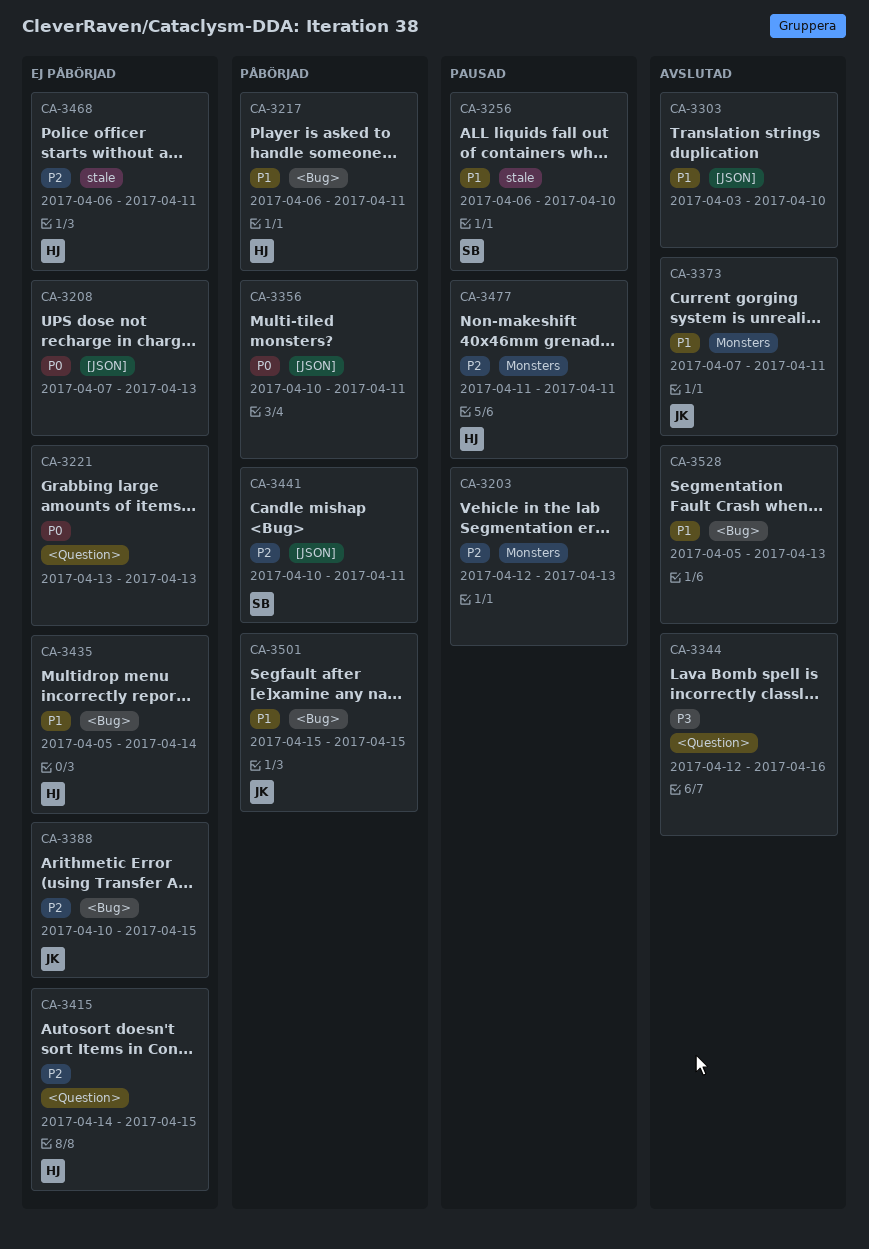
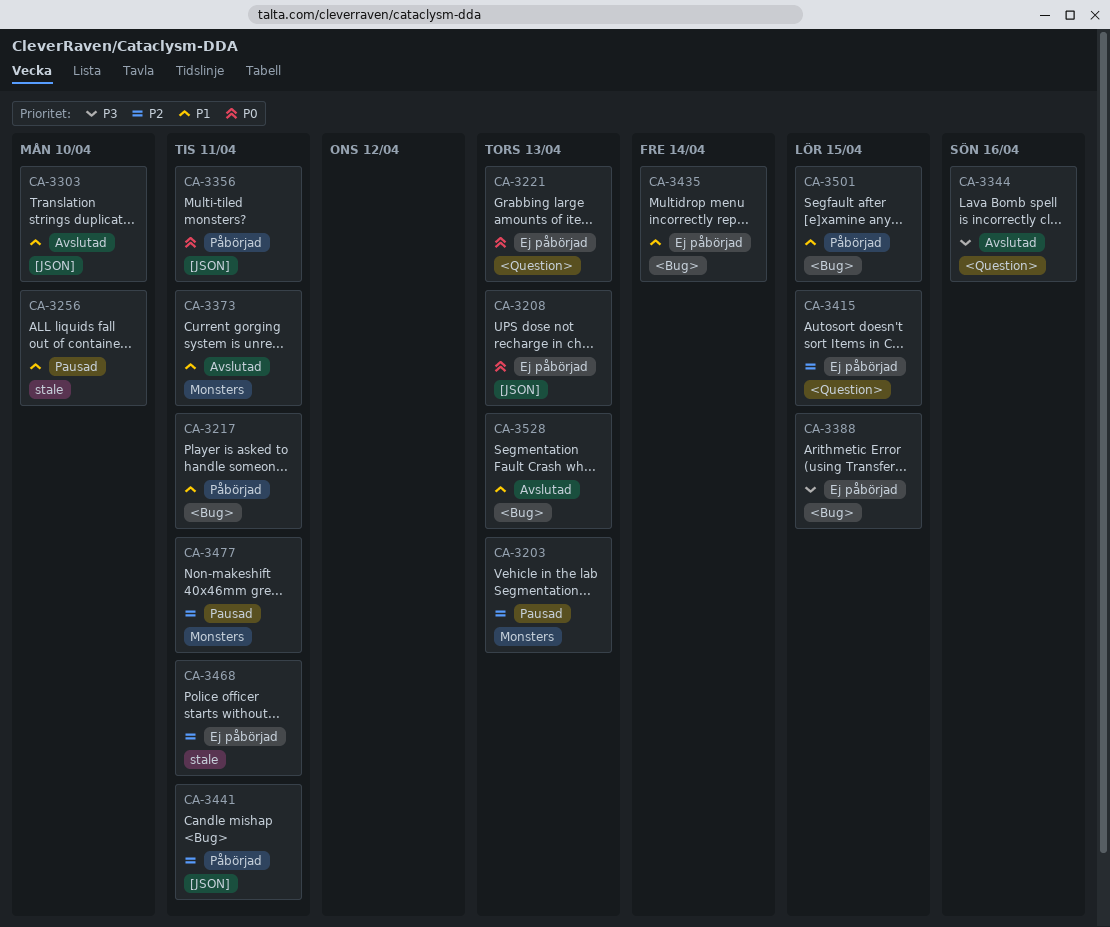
CA-3388, priority: P2 -> P3

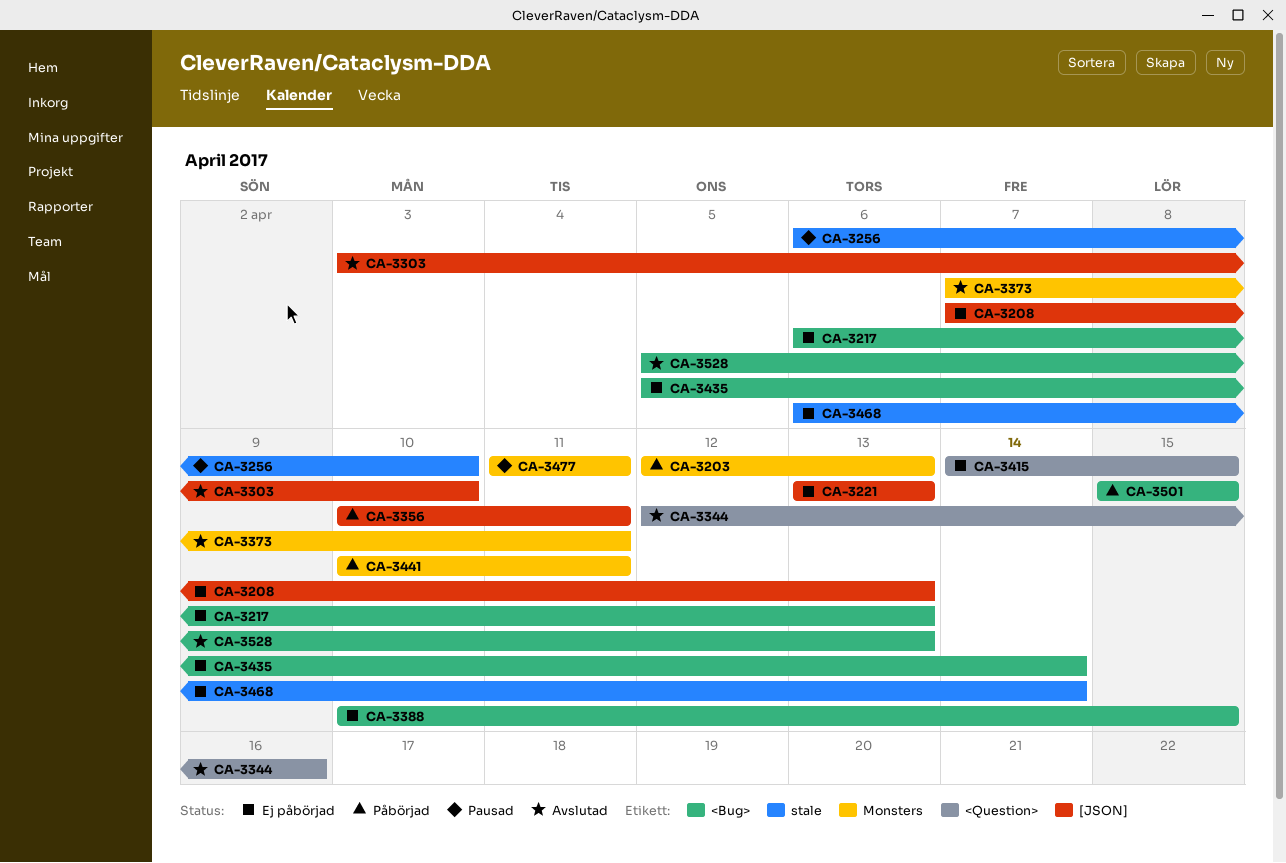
CA-3203, status: Pausad -> Påbörjad
CA-3217, status: Påbörjad -> Ej påbörjad
CA-3217, due: Apr 11 -> Apr 13
CA-3221, label: <Question> -> [JSON]
CA-3441, label: [JSON] -> Monsters
CA-3468, due: Apr 11 -> Apr 14

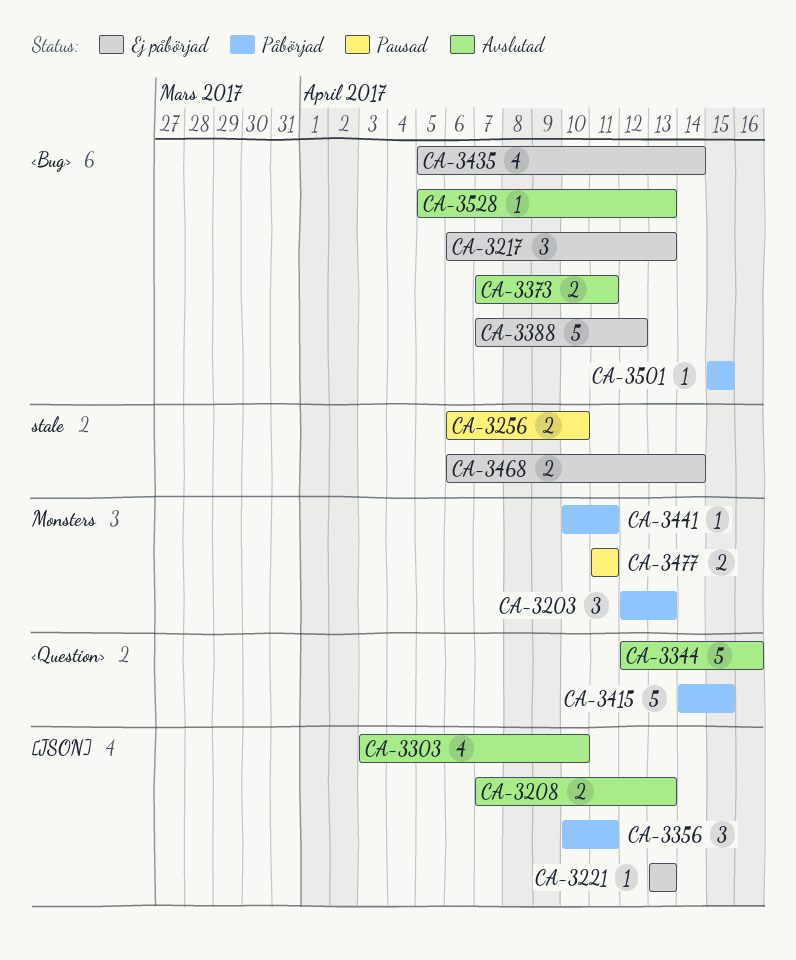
CA-3208, status: Ej påbörjad -> Avslutad
CA-3373, label: Monsters -> <Bug>
CA-3388, start: Apr 10 -> Apr 7
CA-3388, due: Apr 15 -> Apr 12
CA-3415, status: Ej påbörjad -> Påbörjad

